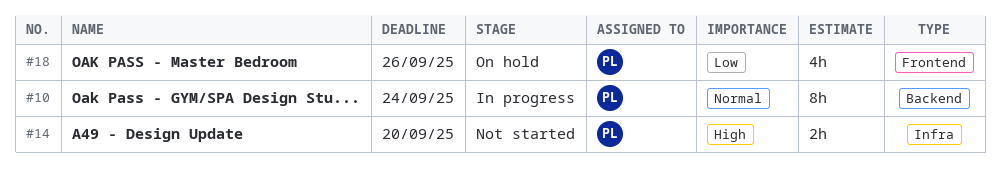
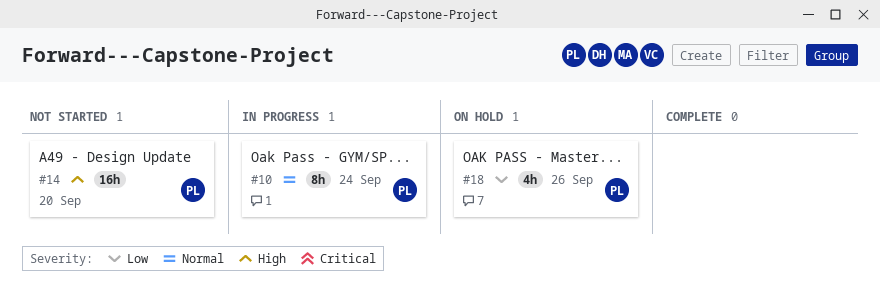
#14, estimate: 2h -> 16h

